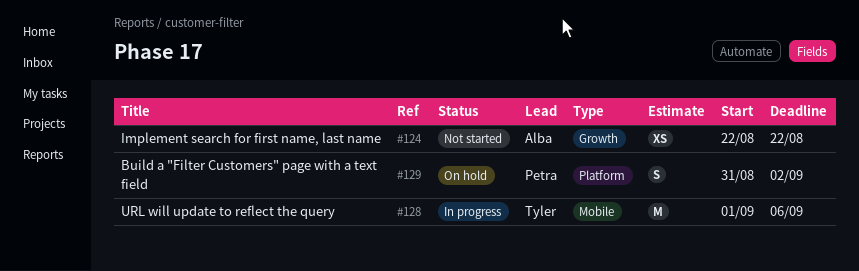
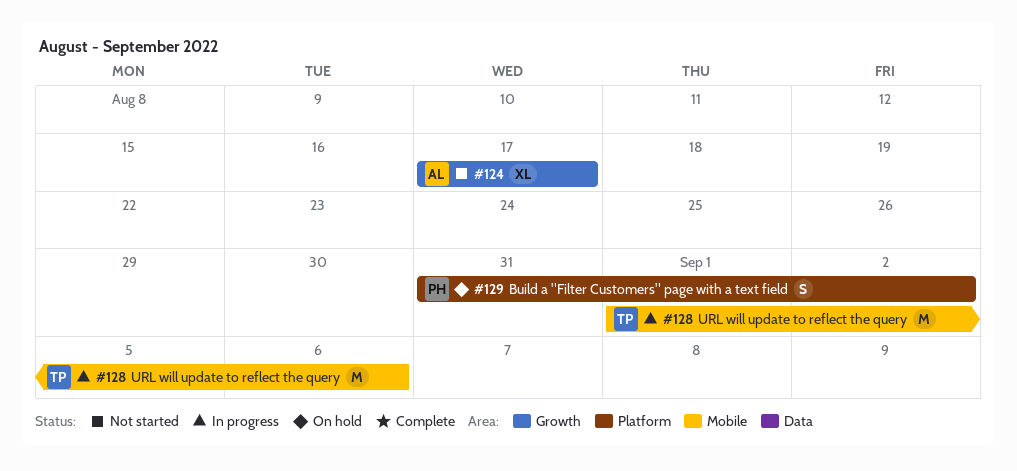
#124, estimate: XS -> XL
#124, start: Aug 22 -> Aug 17
#124, due: Aug 22 -> Aug 17

